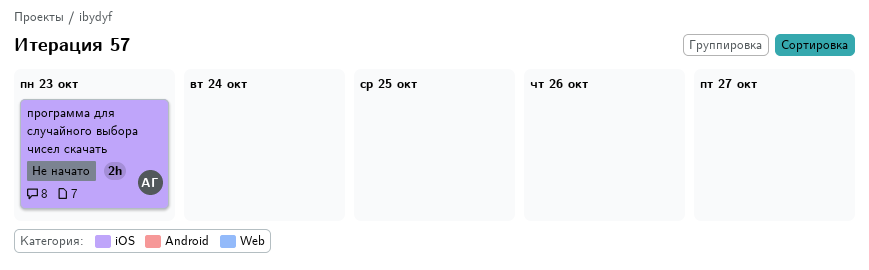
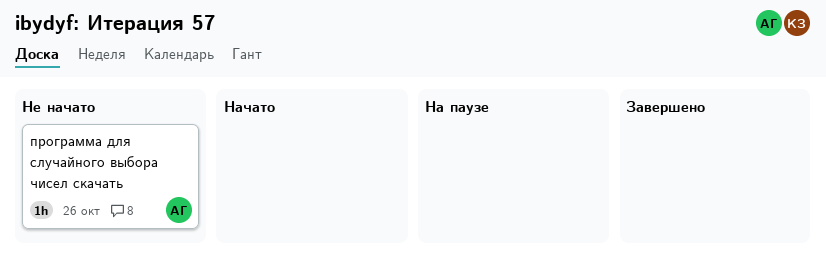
программа для случайного выбора чисел скачать, estimate: 2h -> 1h
программа для случайного выбора чисел скачать, due: Oct 23 -> Oct 26

